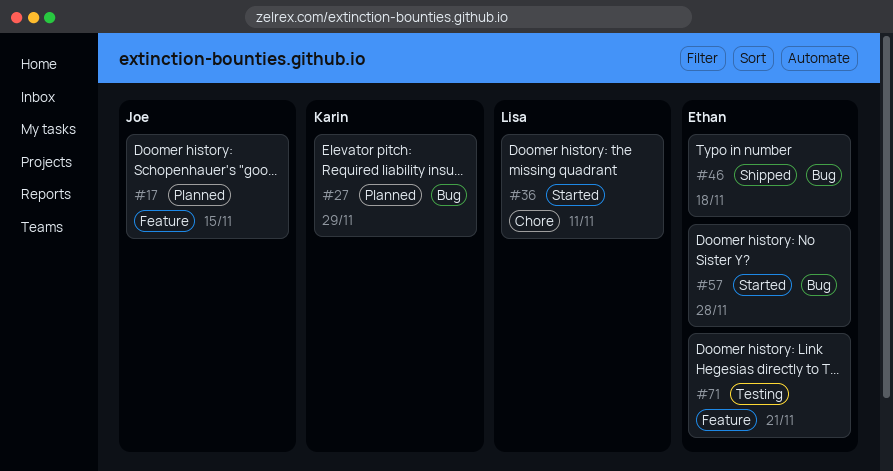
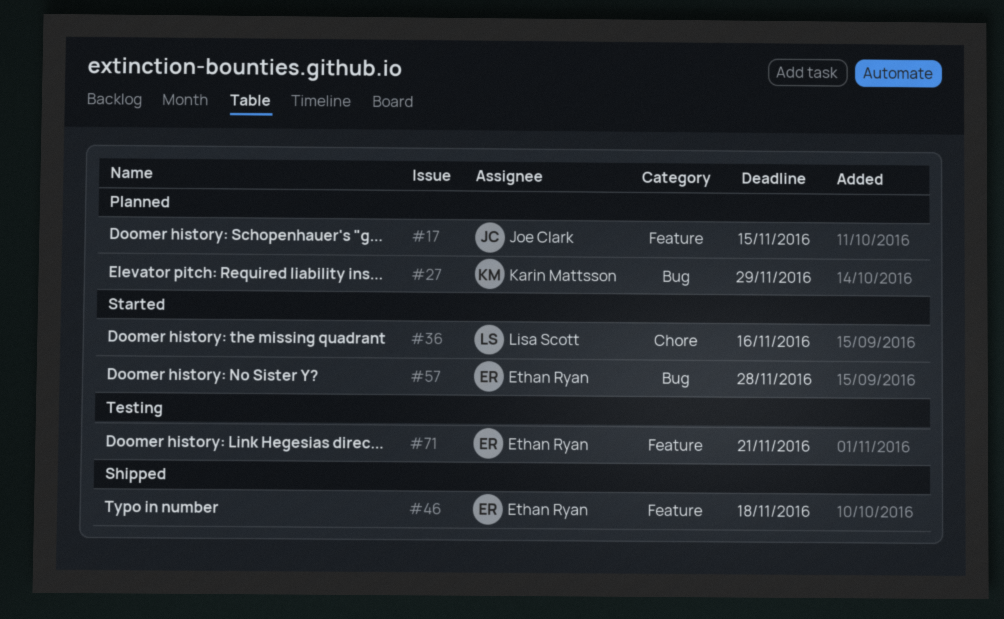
#36, due: Nov 11 -> Nov 16
#46, label: Bug -> Feature

